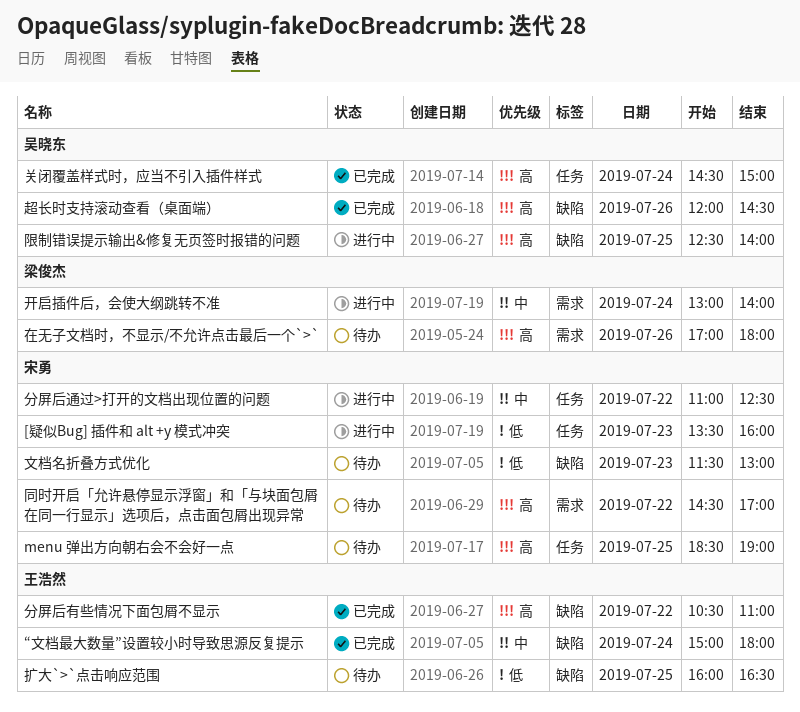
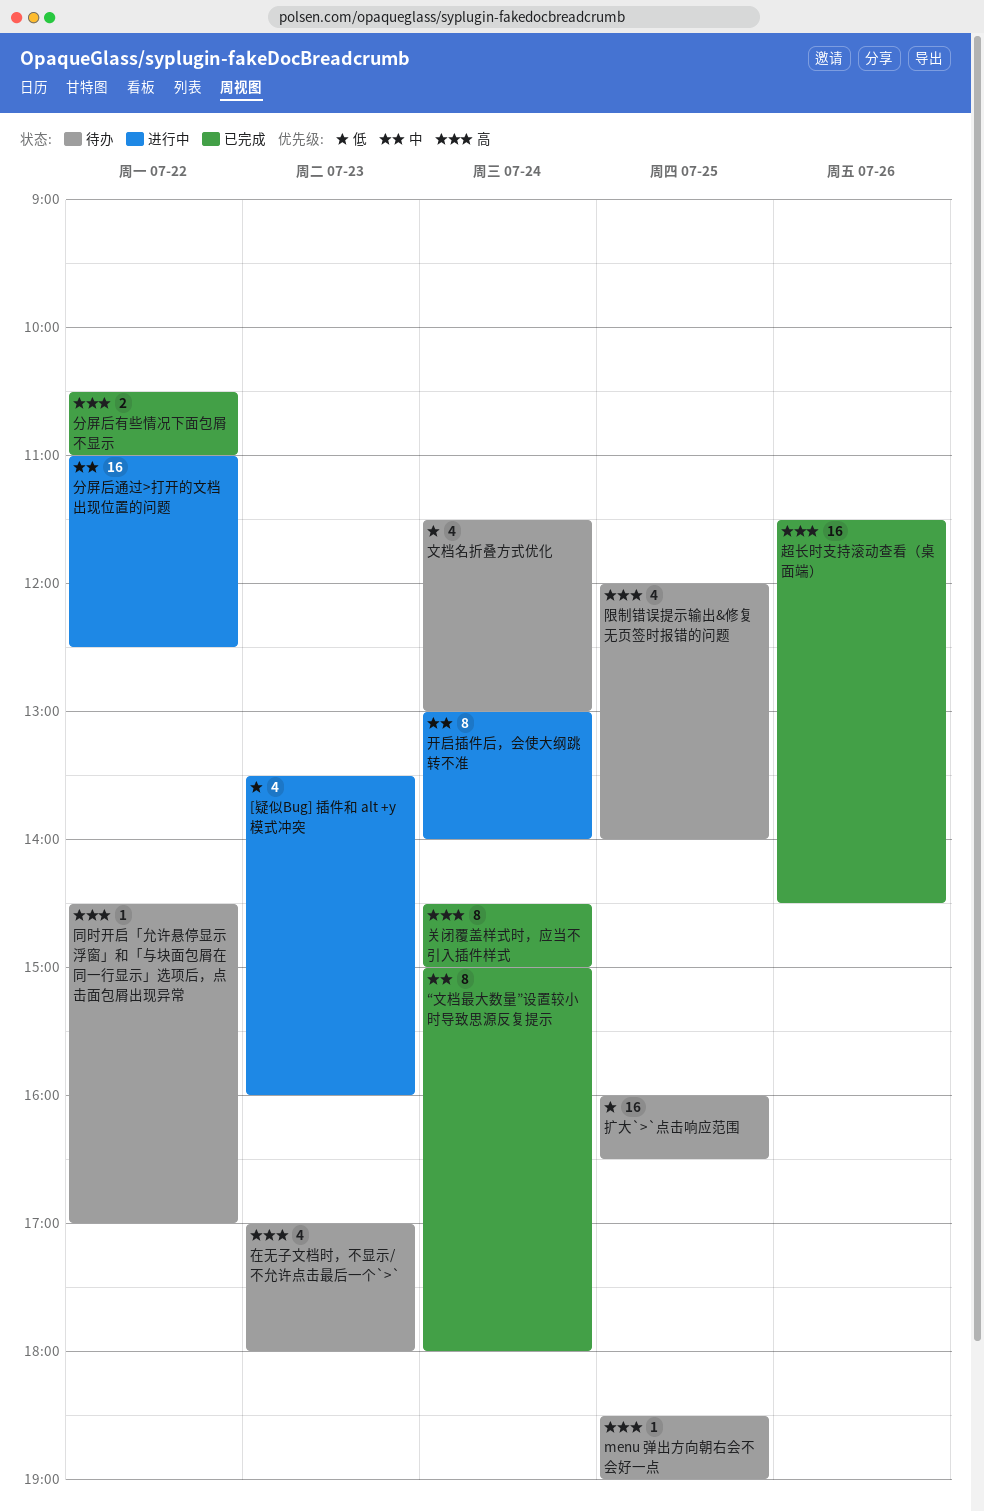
在无子文档时，不显示/不允许点击最后一个`>`, day: Jul 26 -> Jul 23
文档名折叠方式优化, day: Jul 23 -> Jul 24
超长时支持滚动查看（桌面端）, begins: 12:00 -> 11:30
限制错误提示输出&修复无页签时报错的问题, status: 进行中 -> 待办
限制错误提示输出&修复无页签时报错的问题, begins: 12:30 -> 12:00

